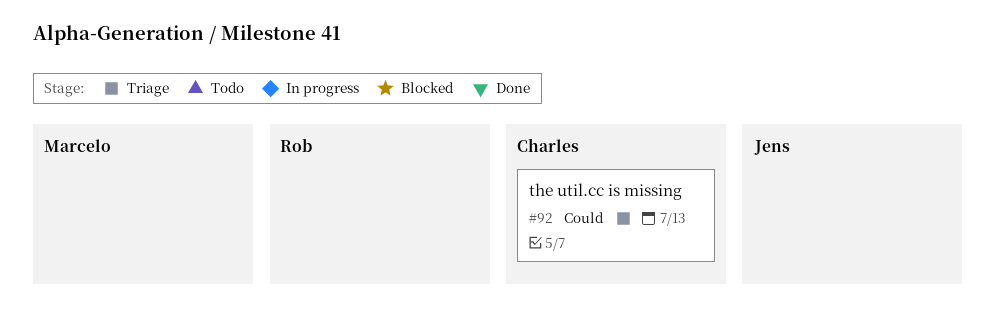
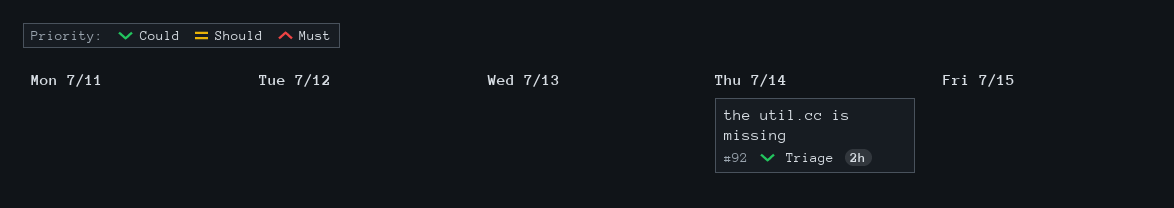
#92, due: Jul 13 -> Jul 14

